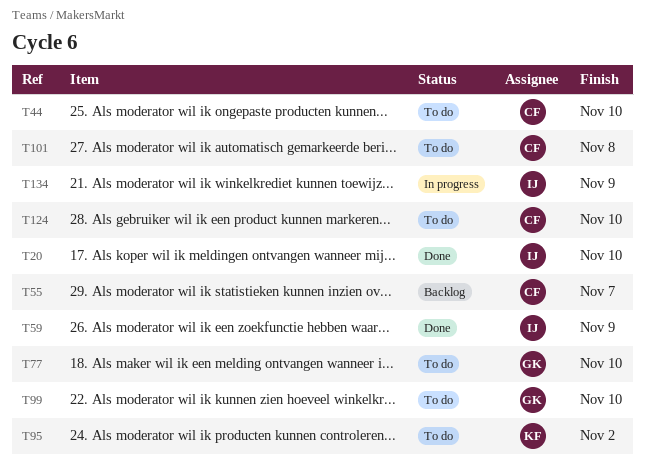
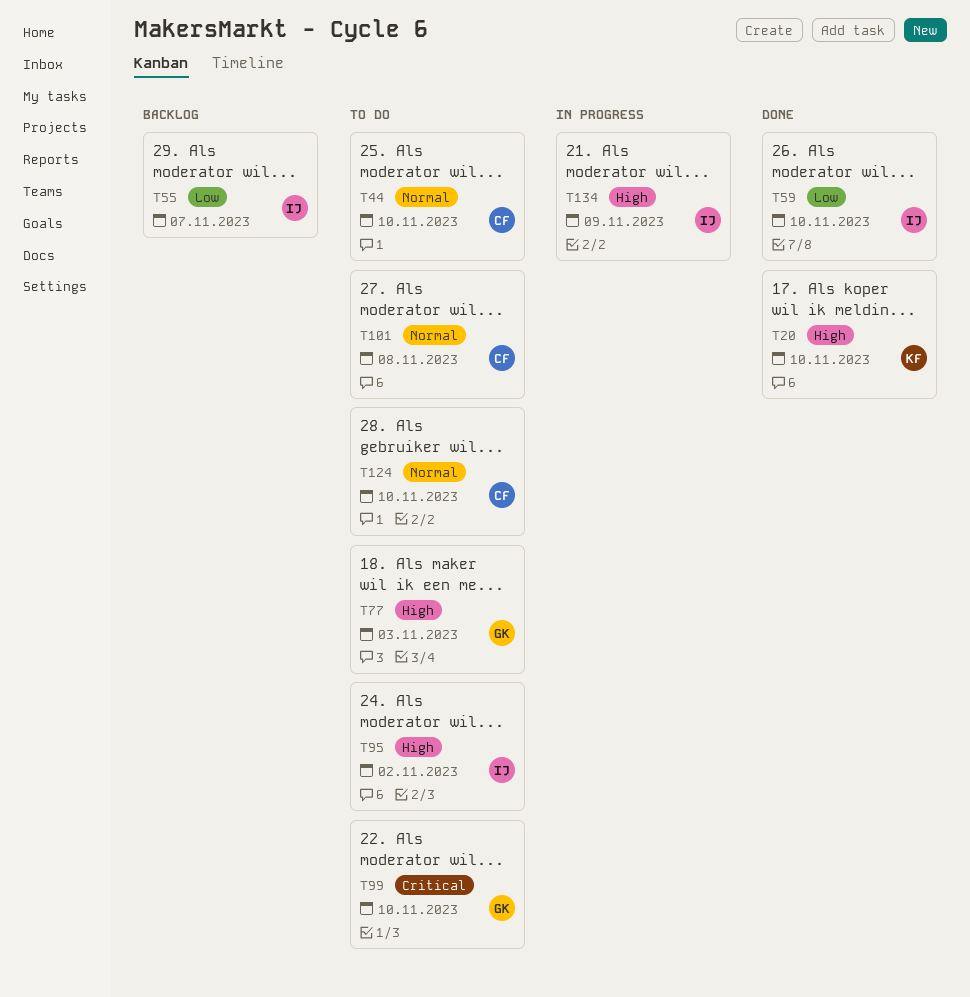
T20, owner: IJ -> KF
T55, owner: CF -> IJ
T59, due: Nov 9 -> Nov 10
T77, due: Nov 10 -> Nov 3
T95, owner: KF -> IJ

